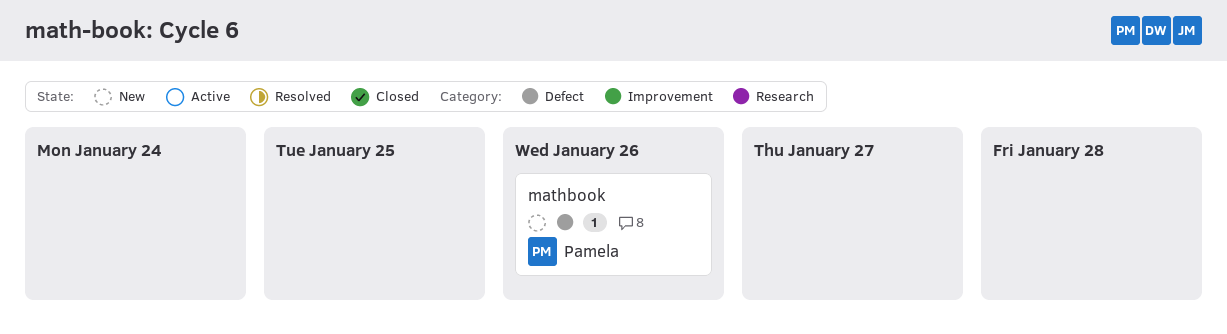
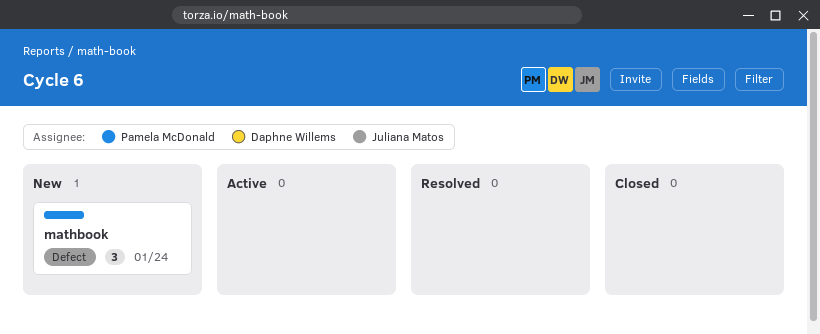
mathbook, estimate: 1 -> 3
mathbook, due: Jan 26 -> Jan 24

